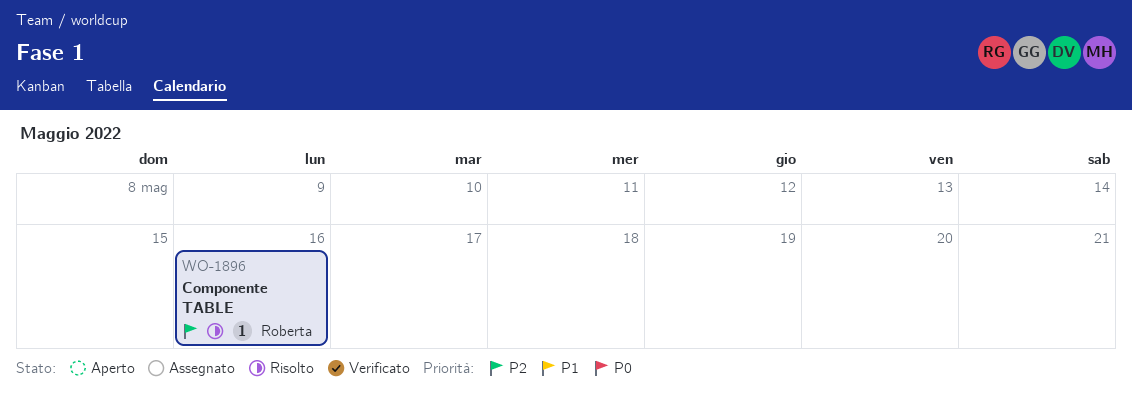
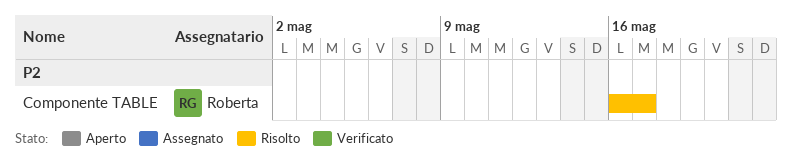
Componente TABLE, due: May 16 -> May 17

